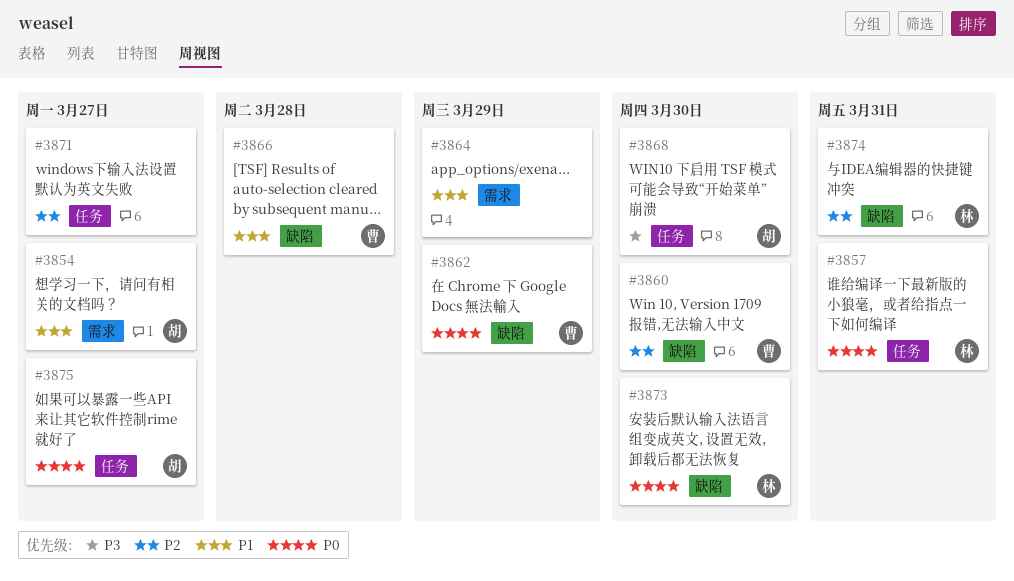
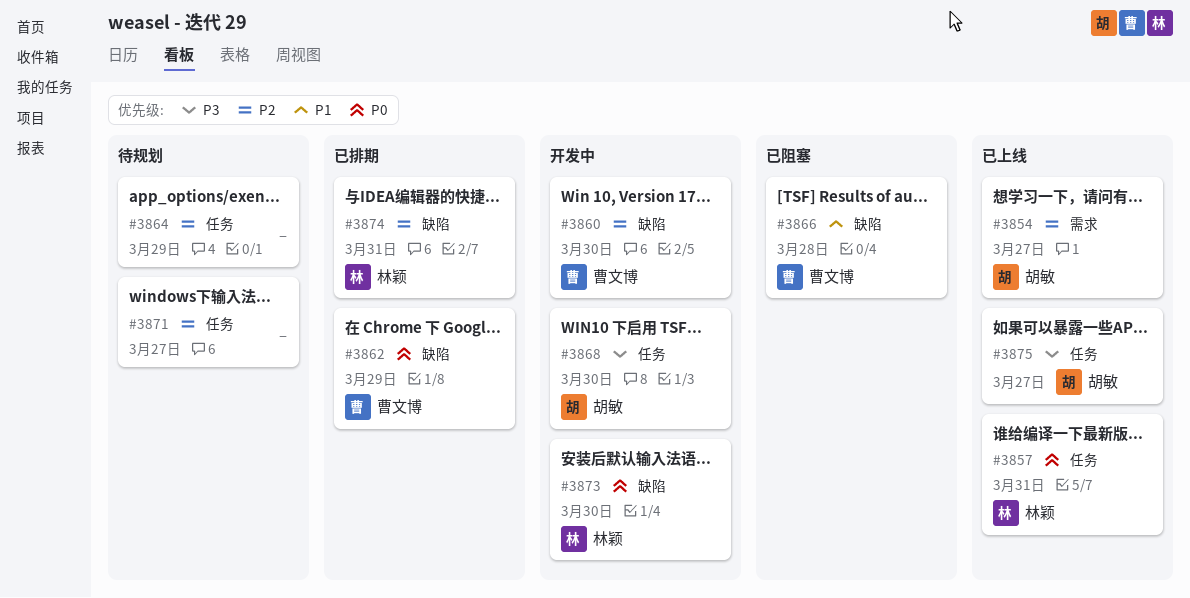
#3854, priority: P1 -> P2
#3864, priority: P1 -> P2
#3864, label: 需求 -> 任务
#3875, priority: P0 -> P3

